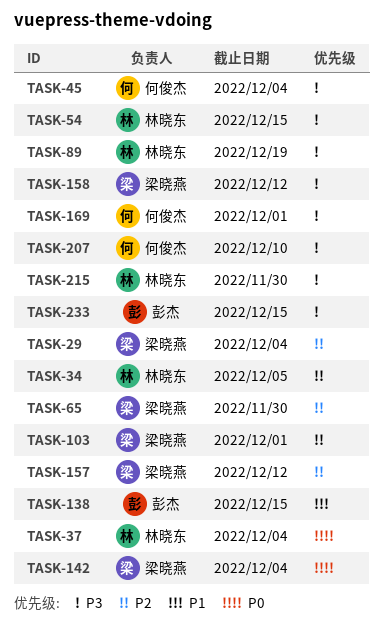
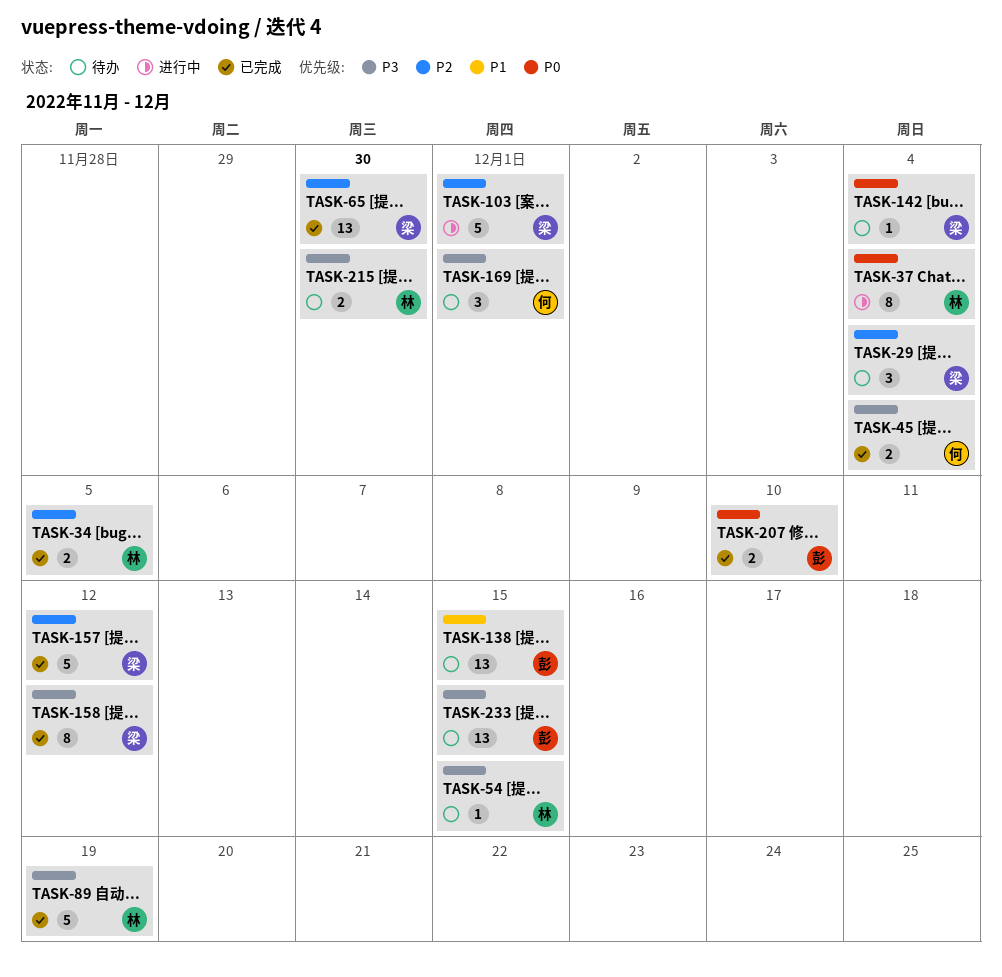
TASK-207, owner: 何俊杰 -> 彭杰
TASK-207, priority: P3 -> P0

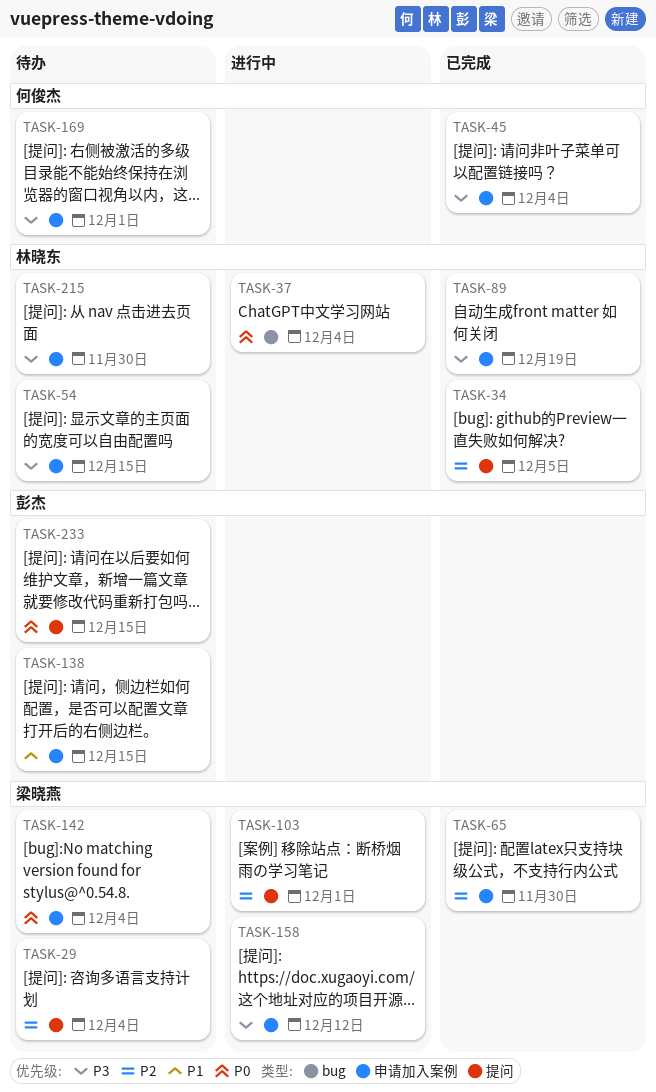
TASK-157: present -> none
TASK-158, status: 已完成 -> 进行中
TASK-207: present -> none
TASK-233, priority: P3 -> P0

